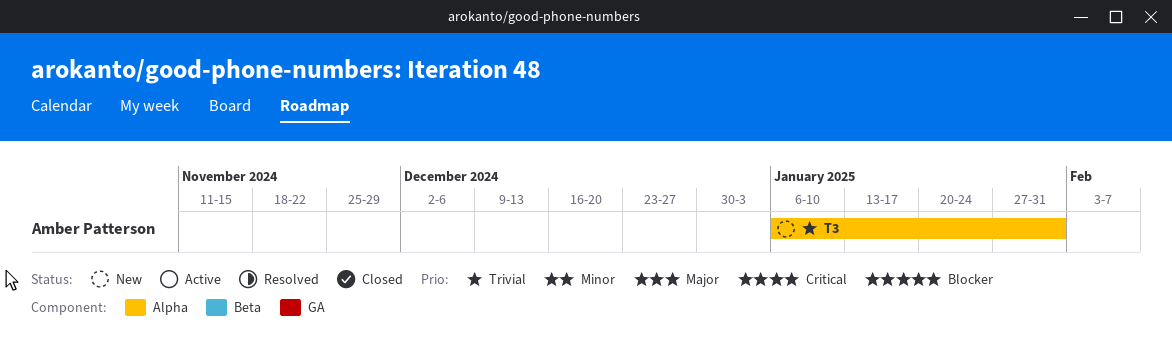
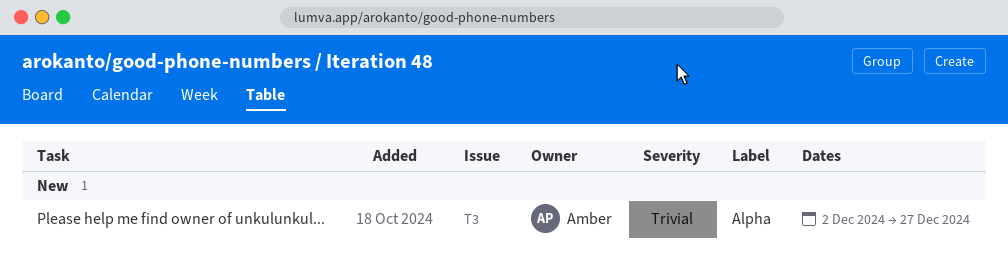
T3, start: Jan 6 -> Dec 2
T3, due: Jan 31 -> Dec 27

